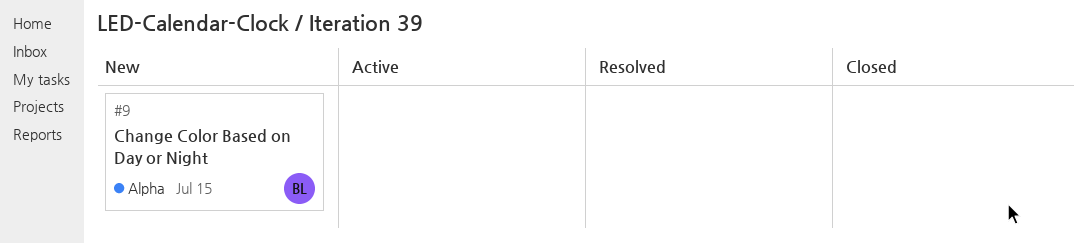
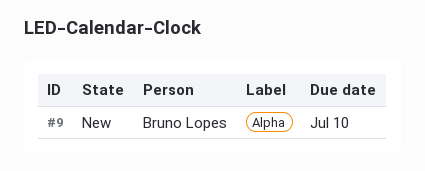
#9, due: Jul 15 -> Jul 10

